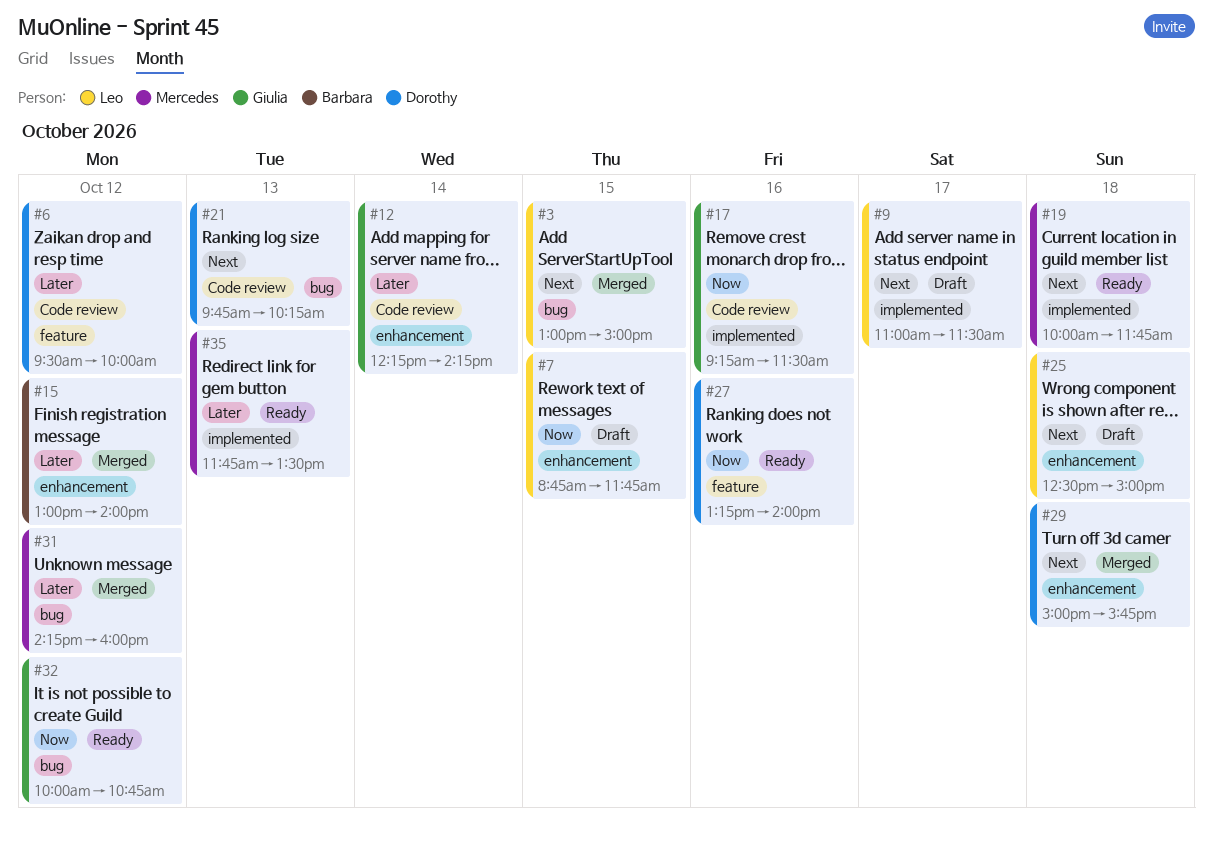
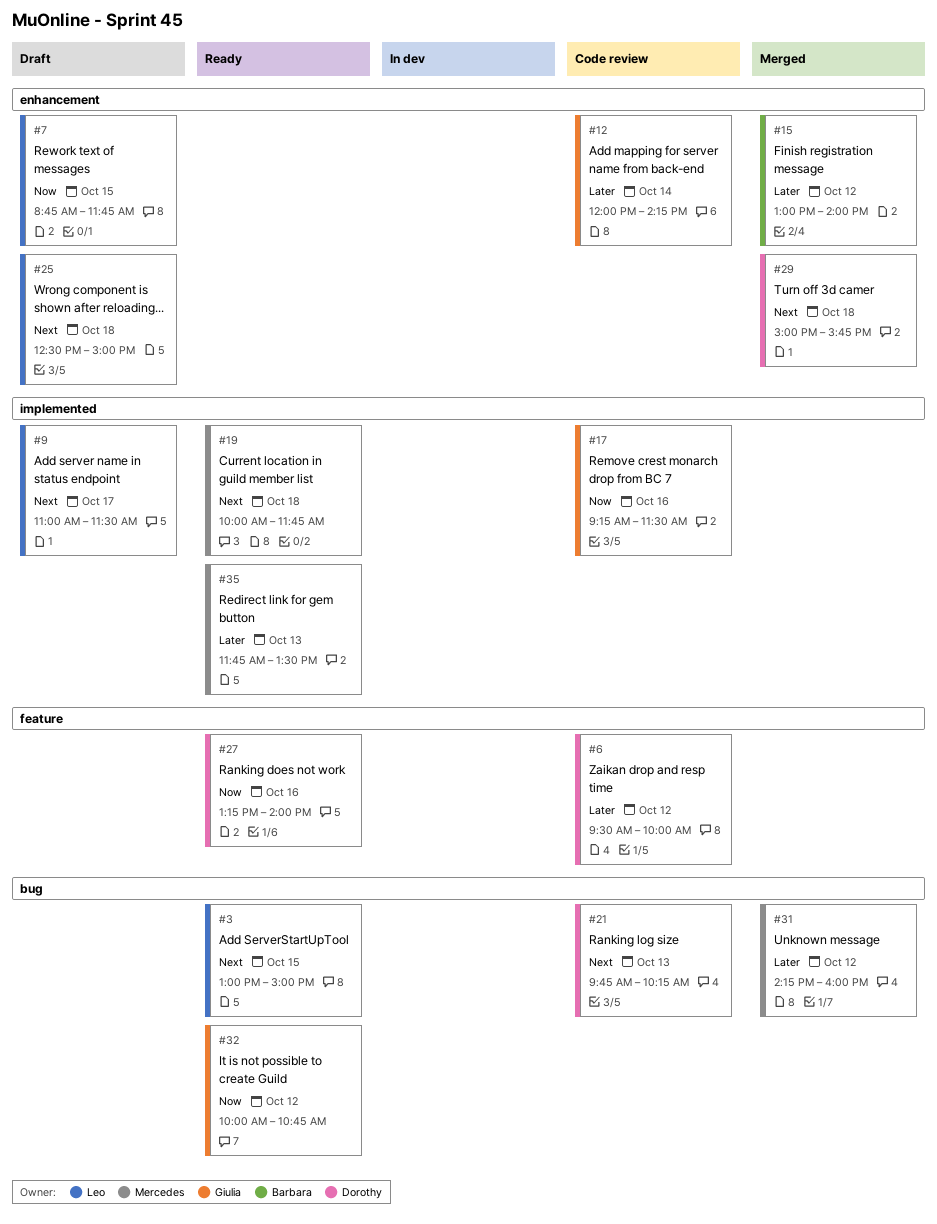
#3, status: Merged -> Ready
#12, begins: 12:15 -> 12:00

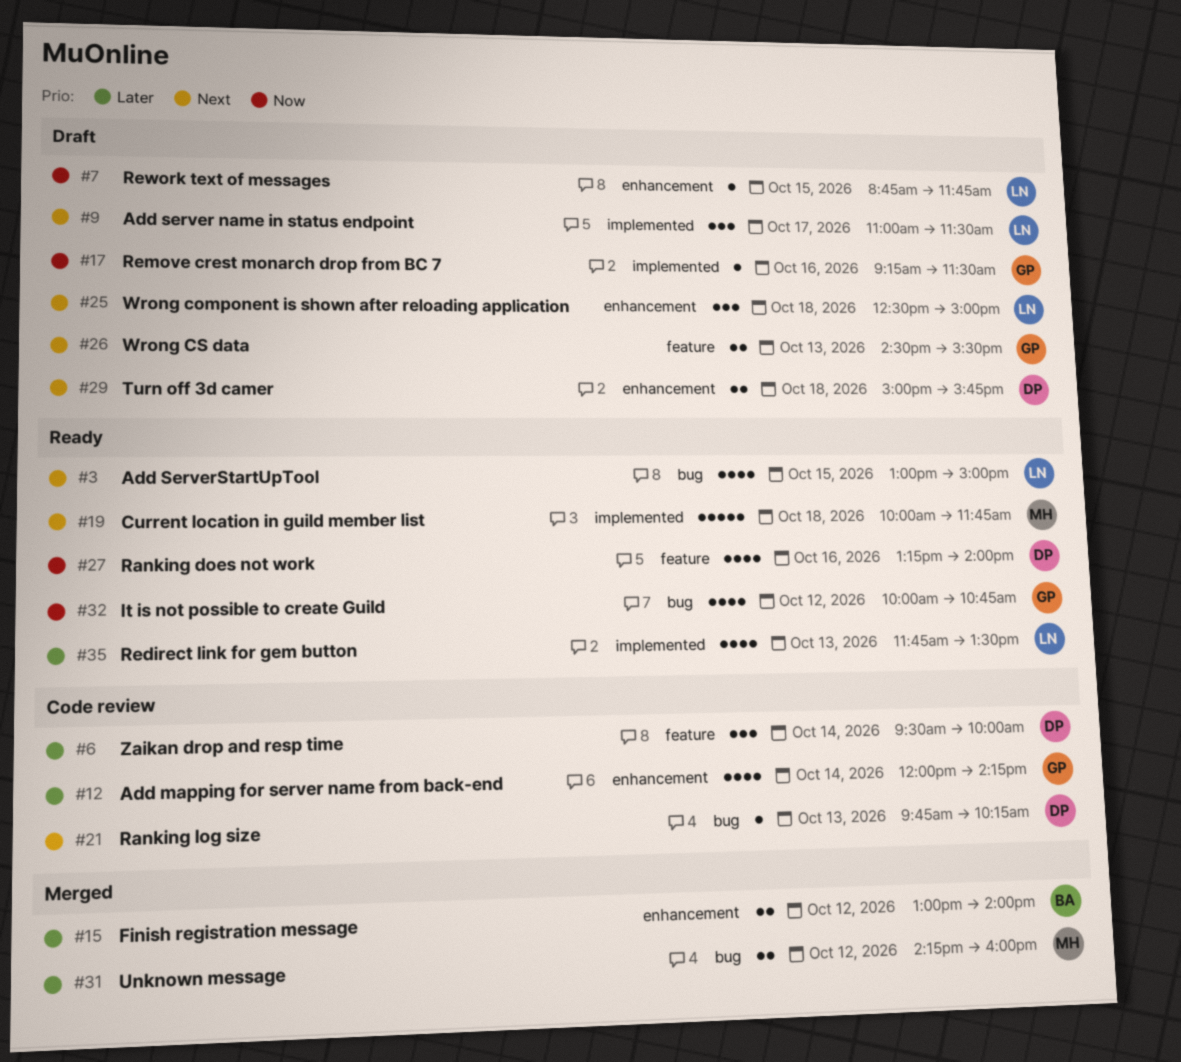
#6, day: Oct 12 -> Oct 14
#17, status: Code review -> Draft
#26: none -> present
#29, status: Merged -> Draft
#35, owner: Mercedes -> Leo

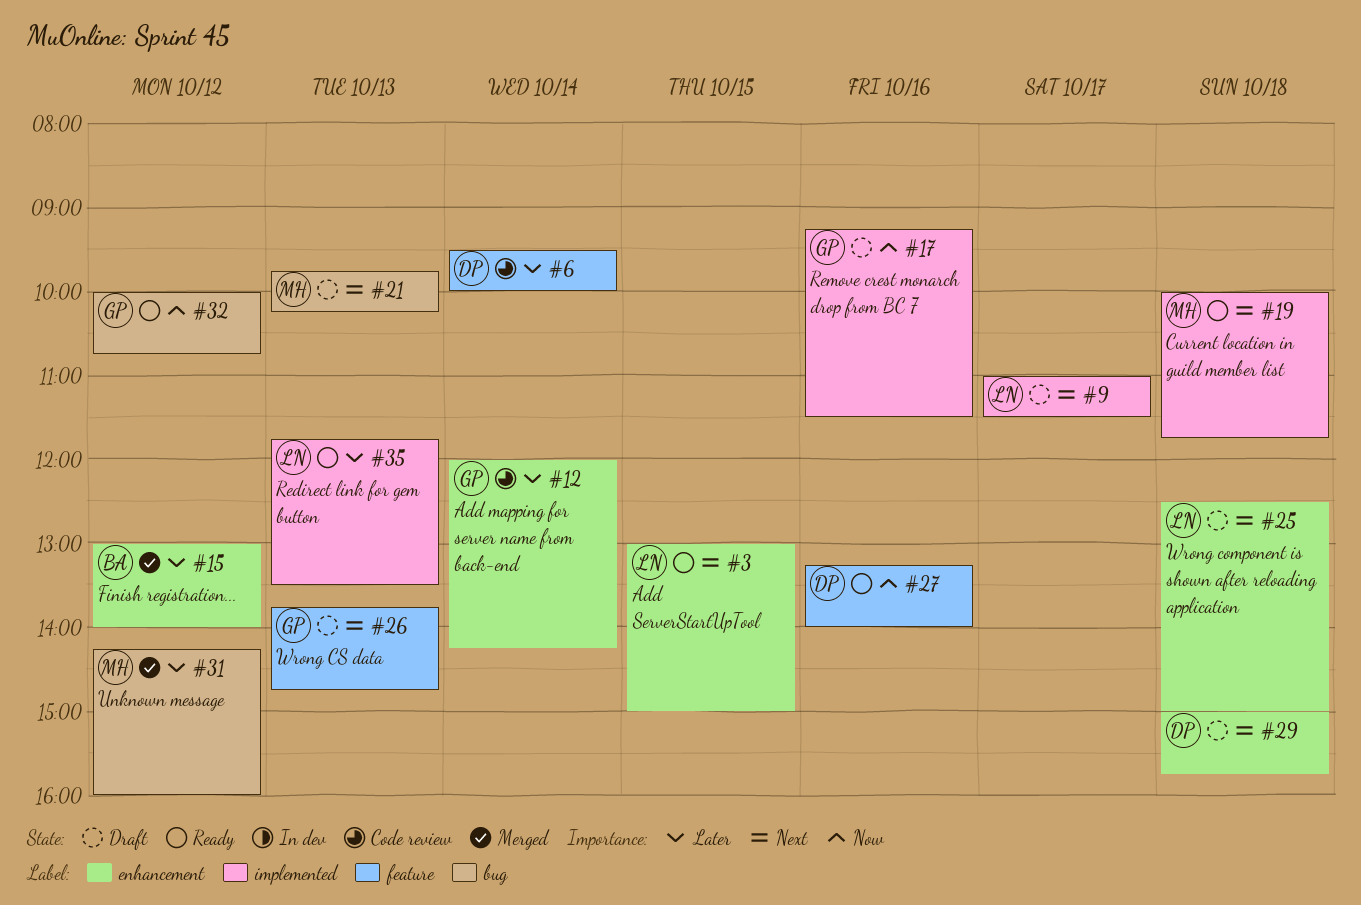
#3, label: bug -> enhancement
#7: present -> none
#21, status: Code review -> Draft
#21, owner: DP -> MH
#26, begins: 14:30 -> 13:45
#26, ends: 15:30 -> 14:45

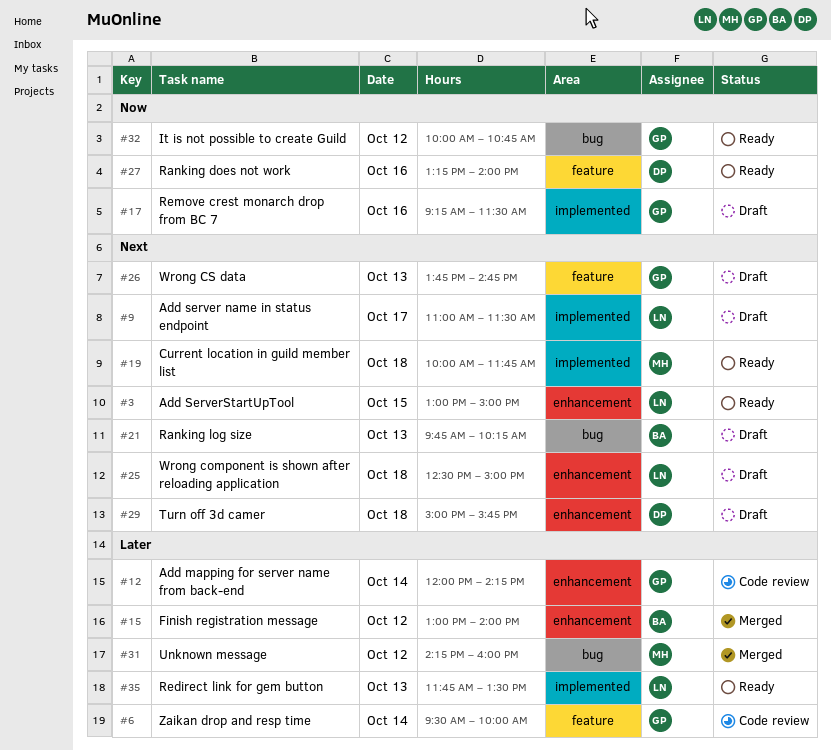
#6, owner: DP -> GP
#21, owner: MH -> BA

